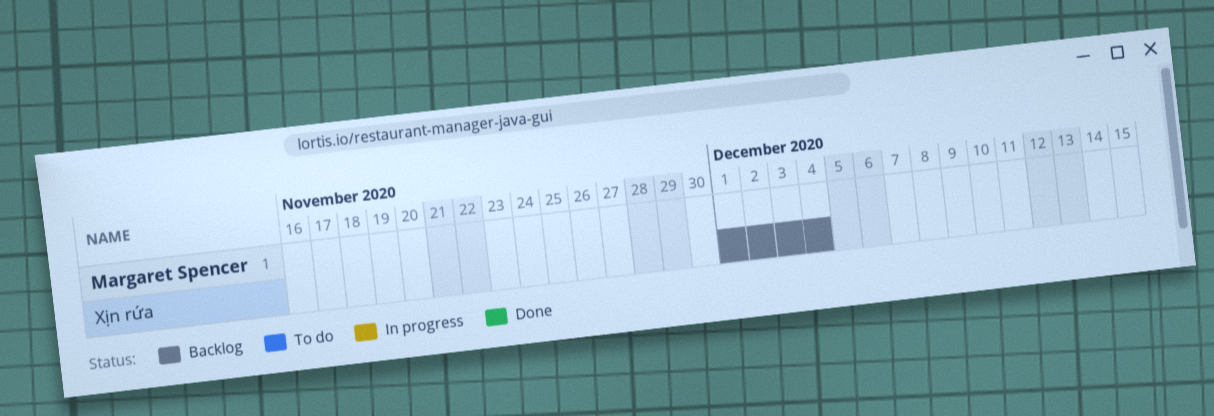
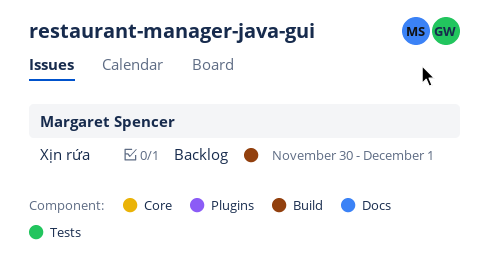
Xịn rứa, start: Dec 1 -> Nov 30
Xịn rứa, due: Dec 4 -> Dec 1

